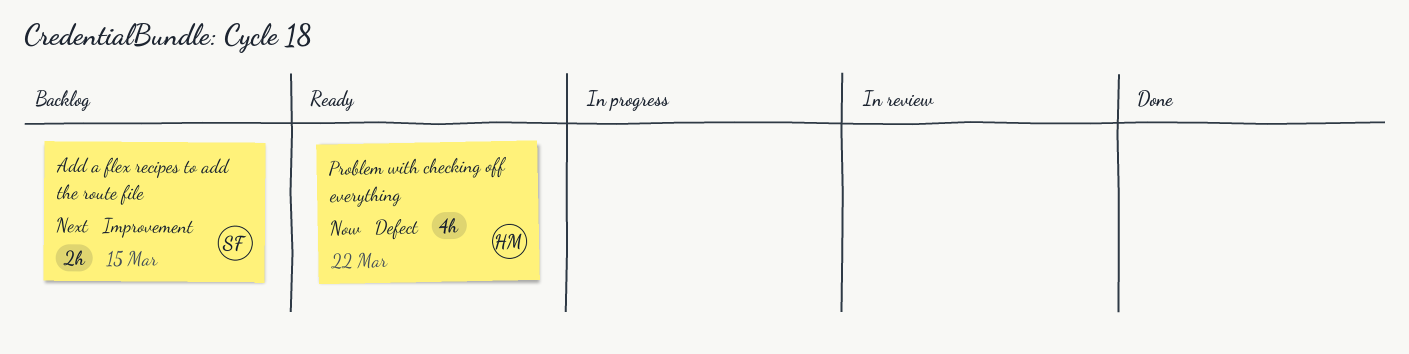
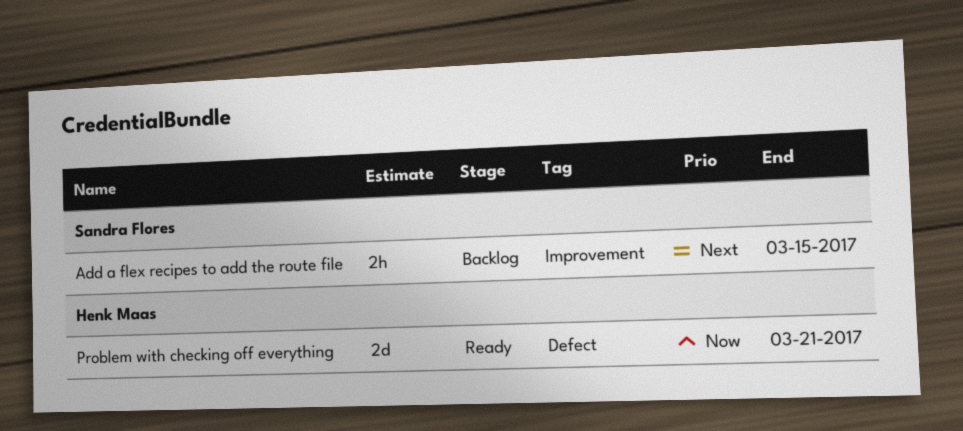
Problem with checking off everything, estimate: 4h -> 2d
Problem with checking off everything, due: Mar 22 -> Mar 21

